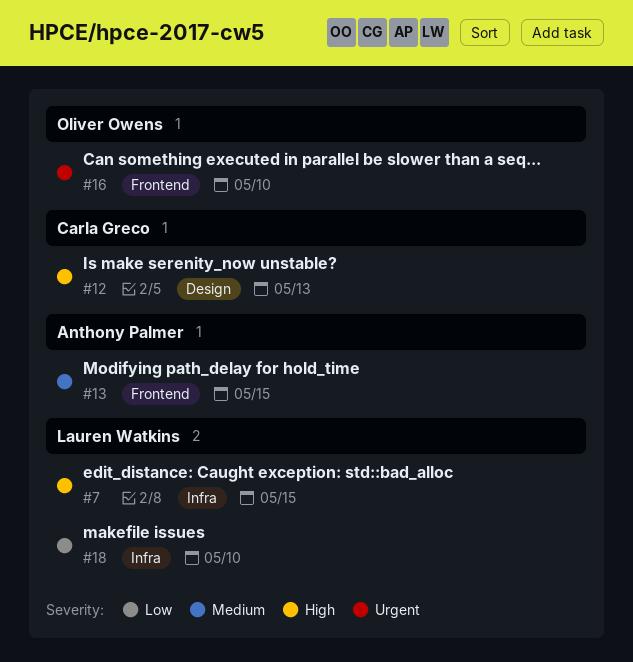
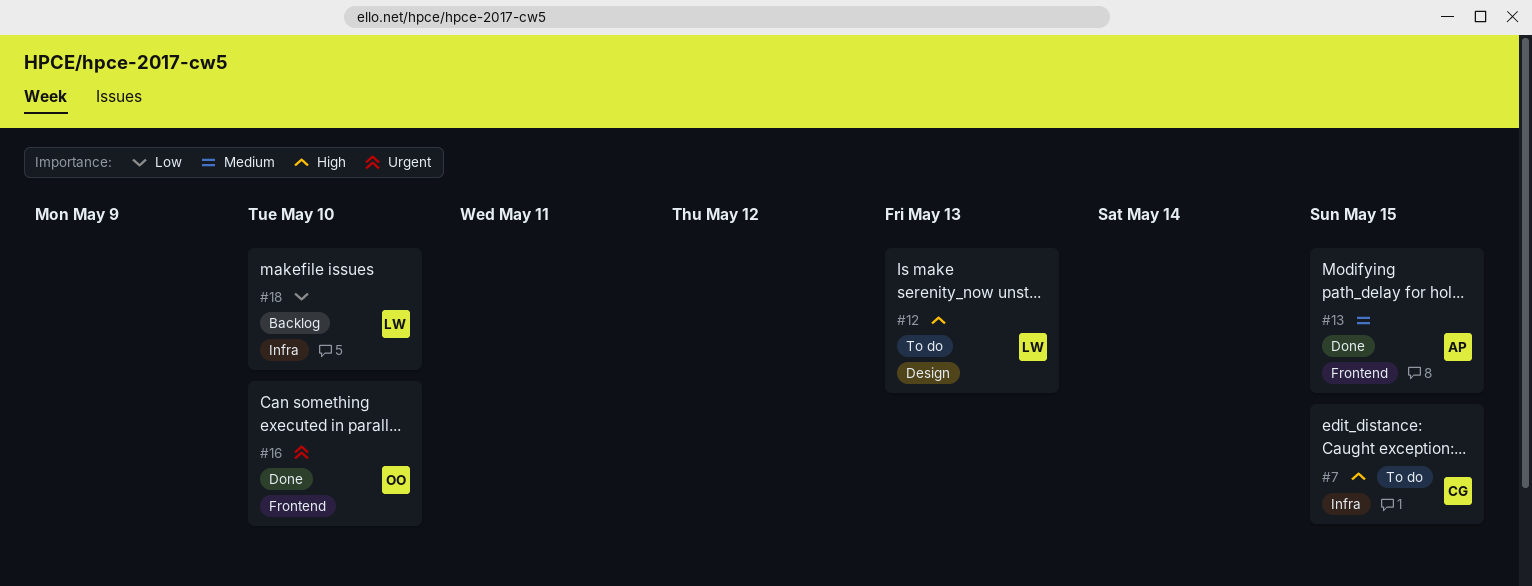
#7, owner: Lauren Watkins -> Carla Greco
#12, owner: Carla Greco -> Lauren Watkins

